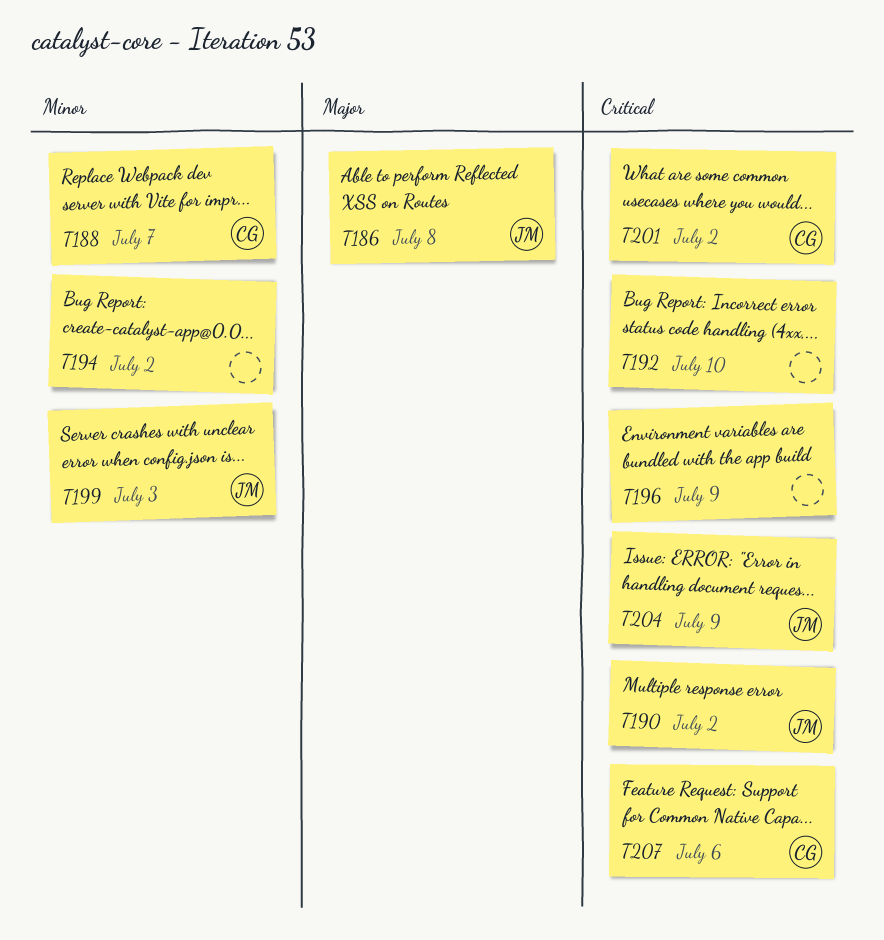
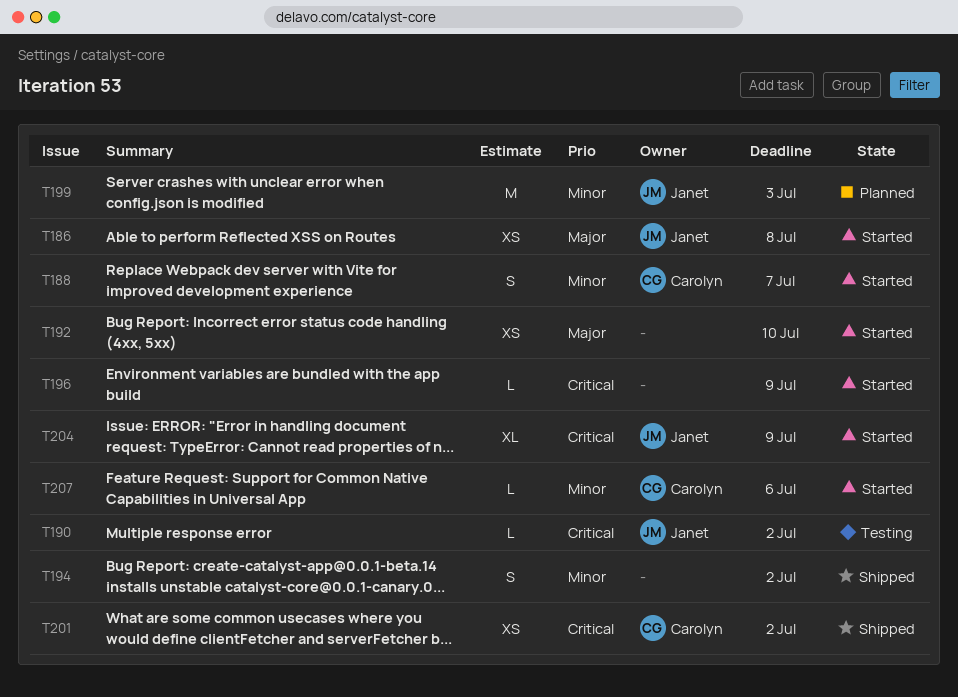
T192, priority: Critical -> Major
T207, priority: Critical -> Minor

